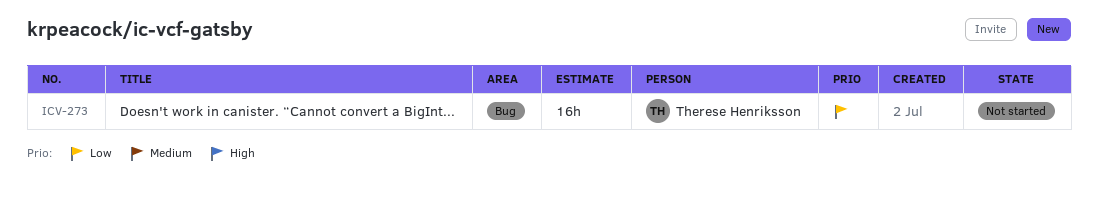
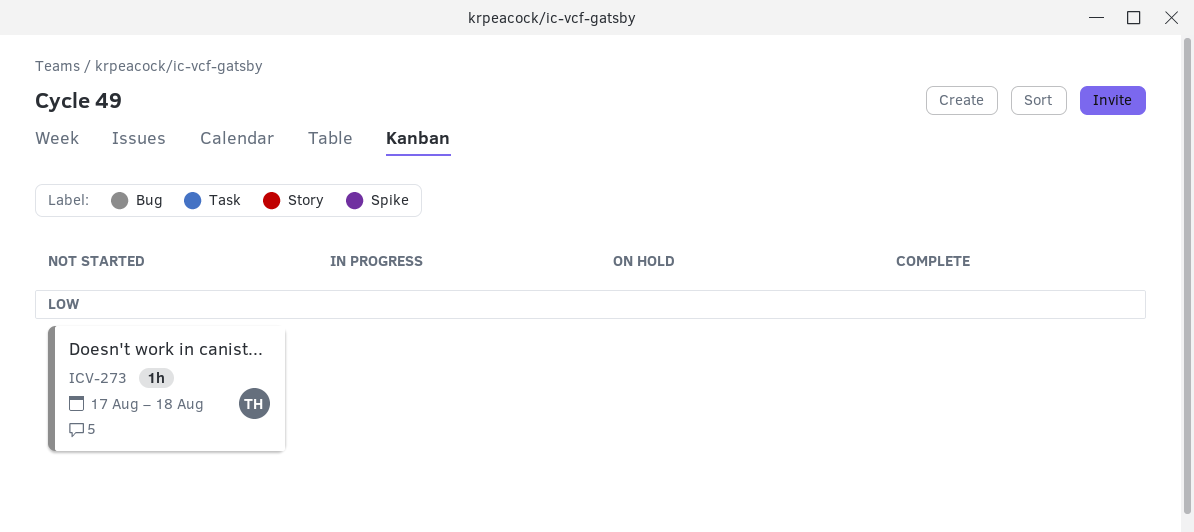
ICV-273, estimate: 16h -> 1h

